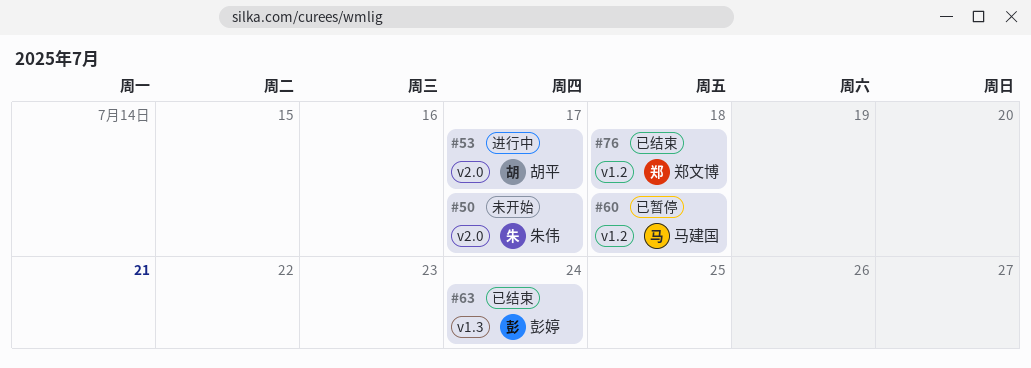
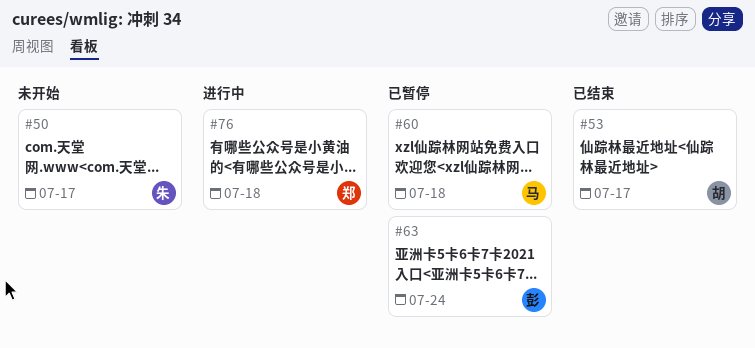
#53, status: 进行中 -> 已结束
#63, status: 已结束 -> 已暂停
#76, status: 已结束 -> 进行中

